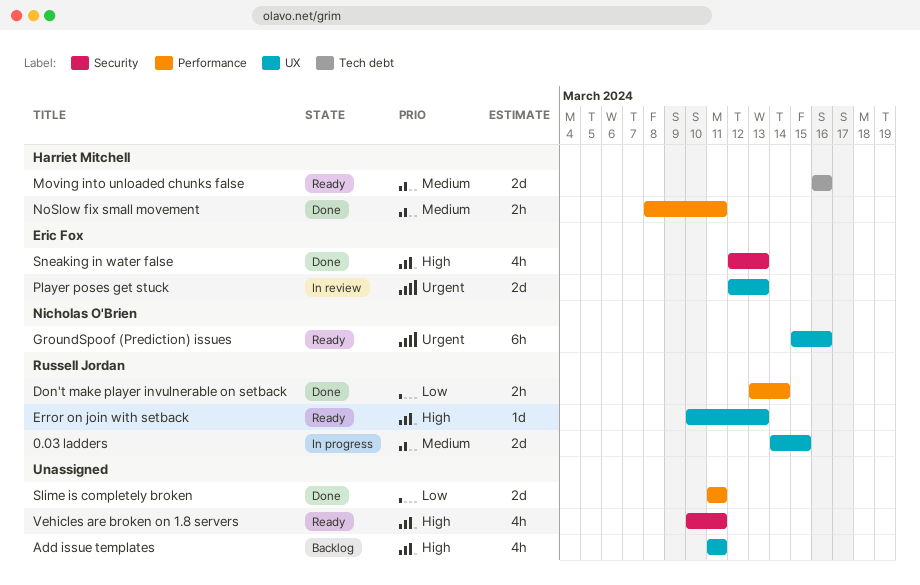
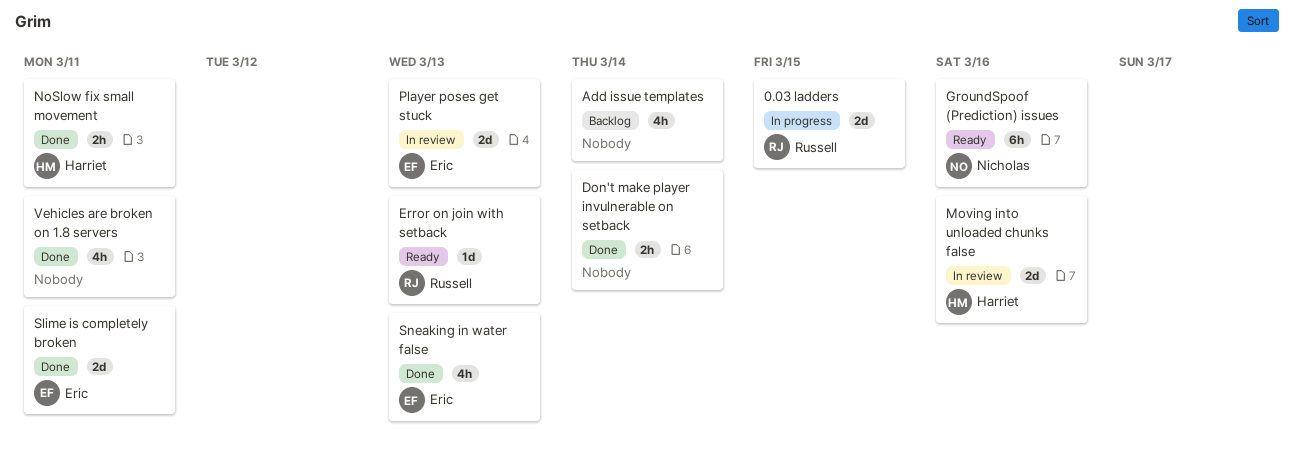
Add issue templates, due: Mar 11 -> Mar 14
Don't make player invulnerable on setback, owner: Russell Jordan -> none
Moving into unloaded chunks false, status: Ready -> In review
Slime is completely broken, owner: none -> Eric Fox
Vehicles are broken on 1.8 servers, status: Ready -> Done

